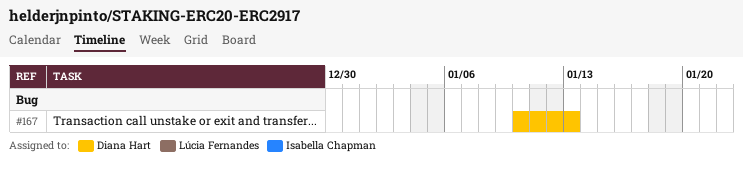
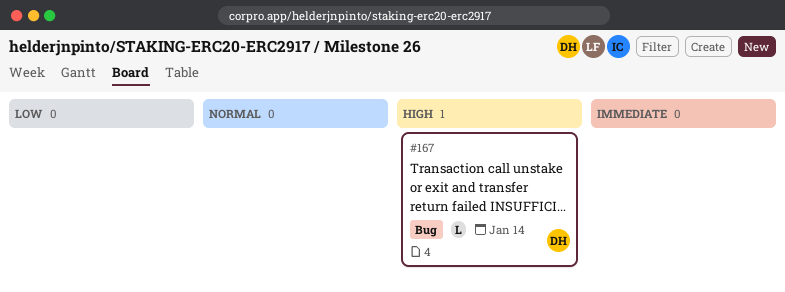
#167, due: Jan 13 -> Jan 14

